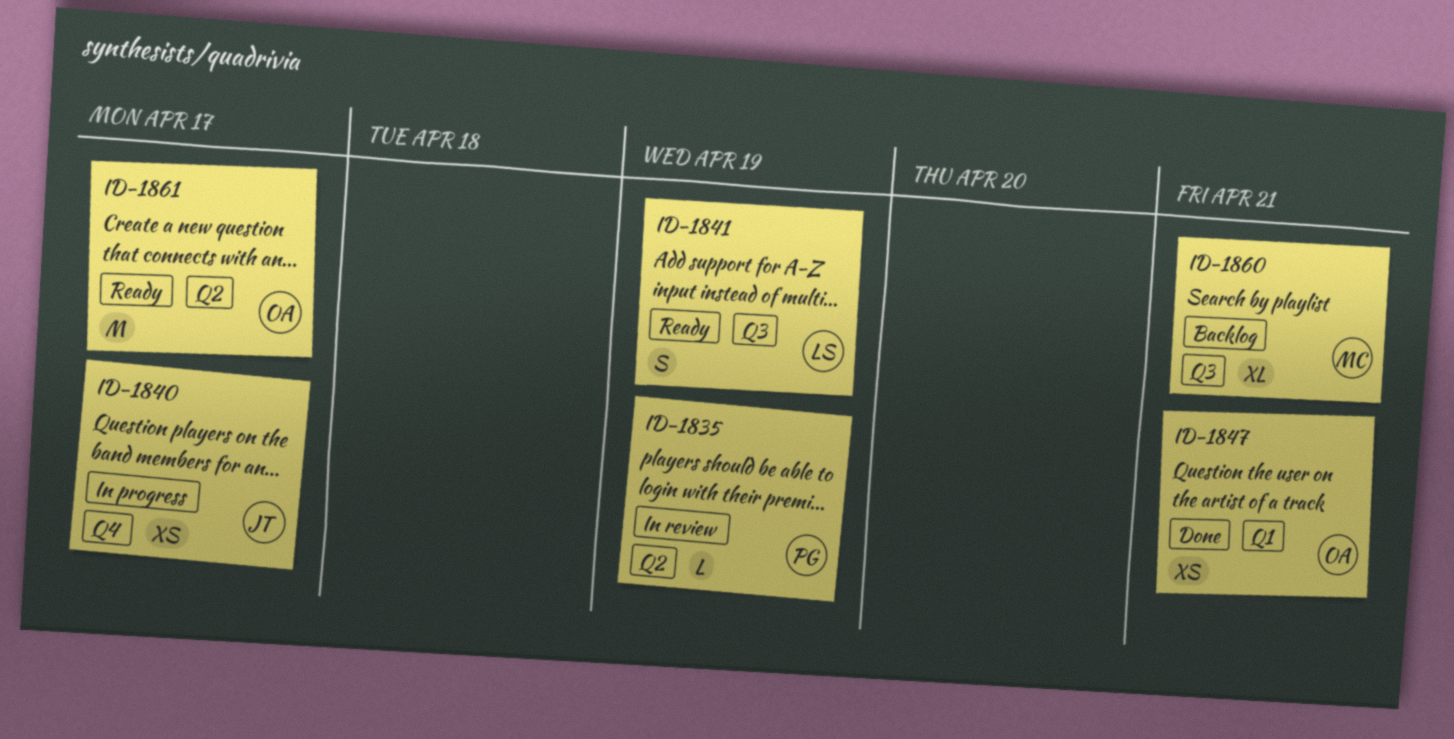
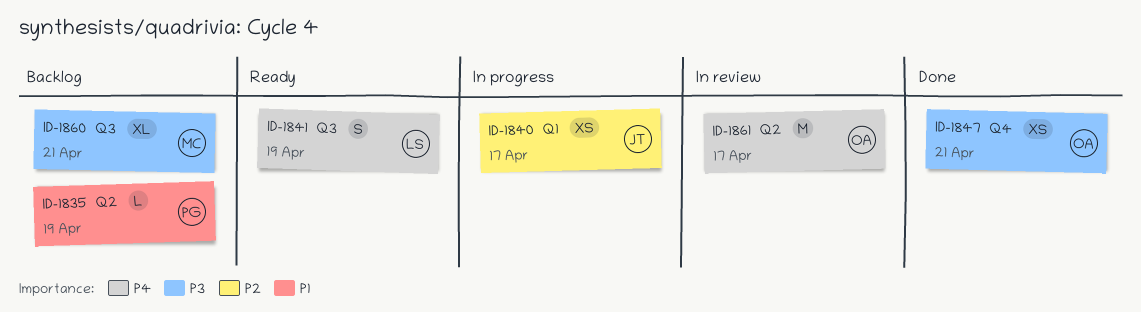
ID-1835, status: In review -> Backlog
ID-1840, label: Q4 -> Q1
ID-1847, label: Q1 -> Q4
ID-1861, status: Ready -> In review

